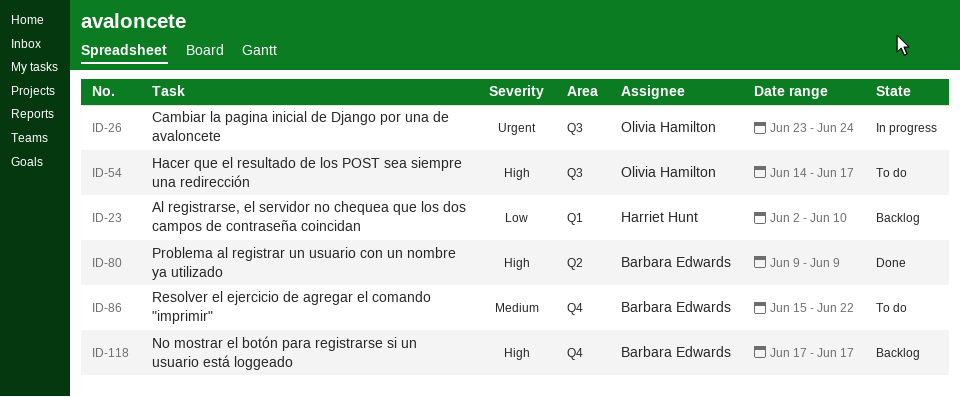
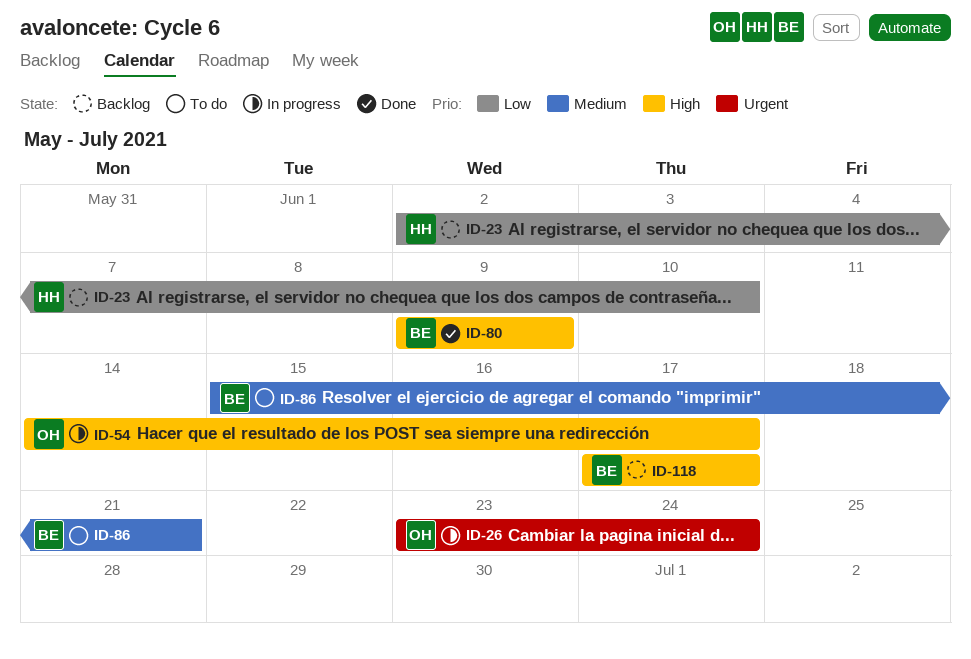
ID-54, status: To do -> In progress
ID-86, due: Jun 22 -> Jun 21

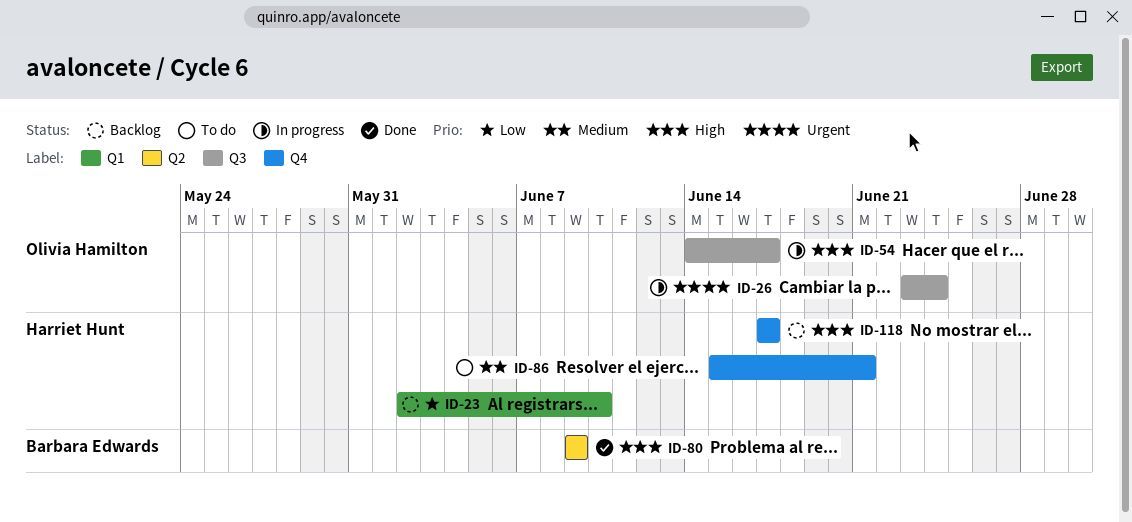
ID-86, owner: Barbara Edwards -> Harriet Hunt
ID-118, owner: Barbara Edwards -> Harriet Hunt

